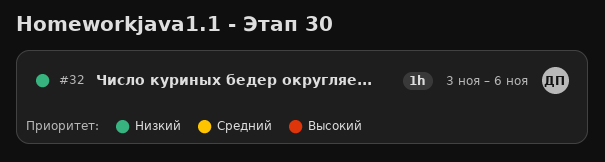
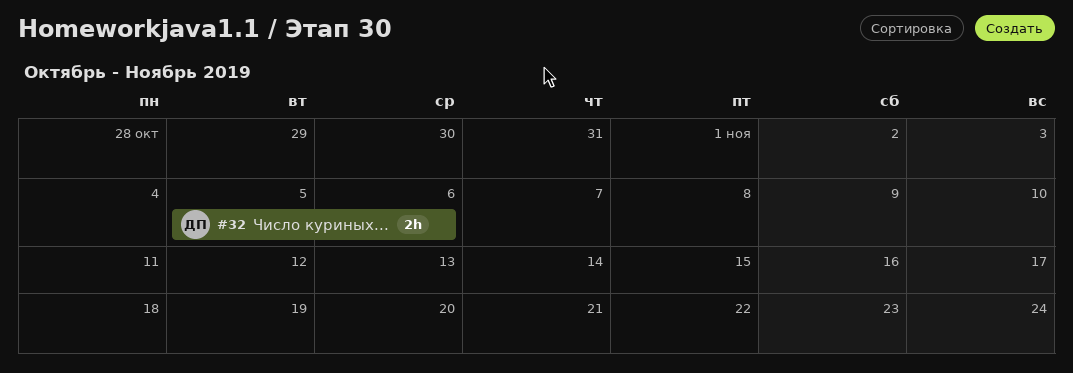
#32, estimate: 1h -> 2h
#32, start: Nov 3 -> Nov 5

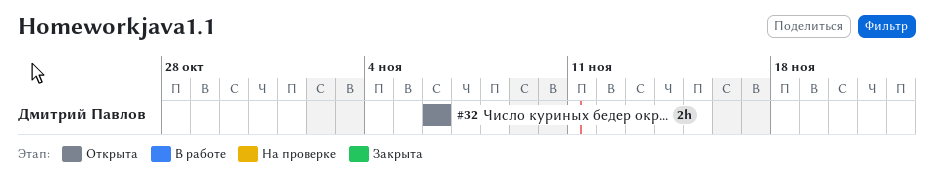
#32, start: Nov 5 -> Nov 6

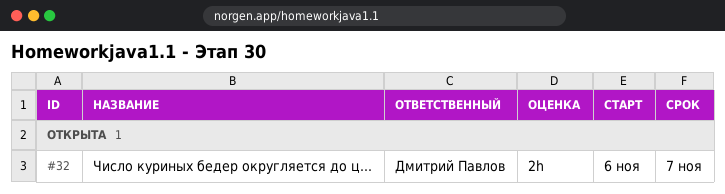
#32, due: Nov 6 -> Nov 7

